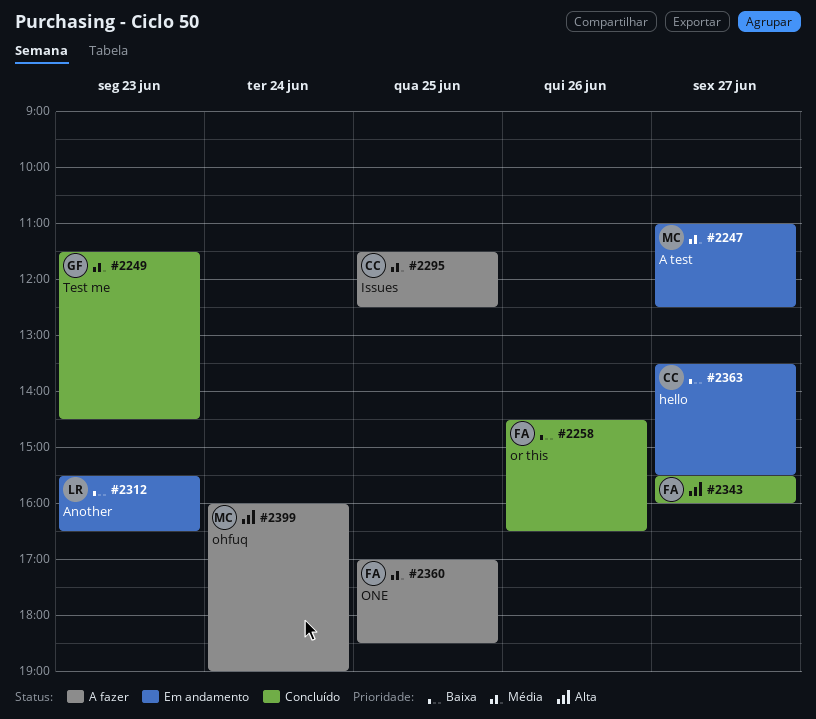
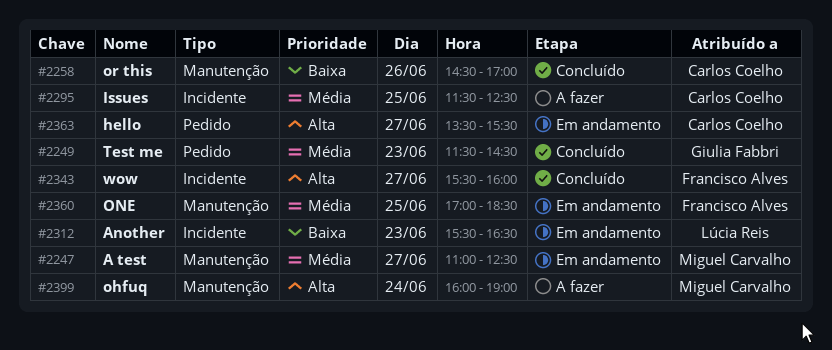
#2258, owner: Francisco Alves -> Carlos Coelho
#2258, ends: 16:30 -> 17:00
#2360, status: A fazer -> Em andamento
#2363, priority: Baixa -> Alta

